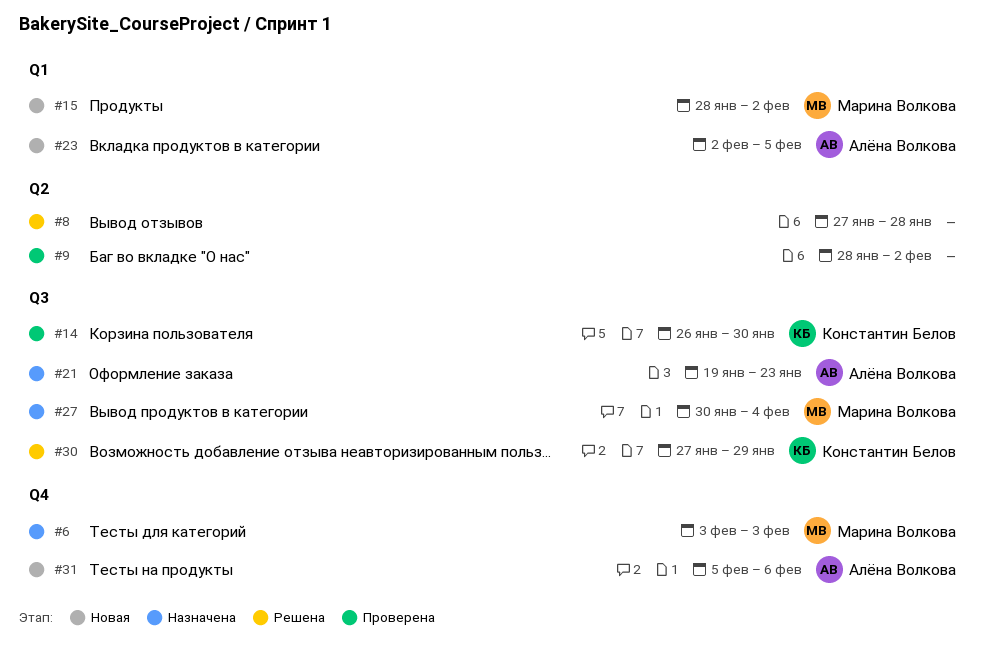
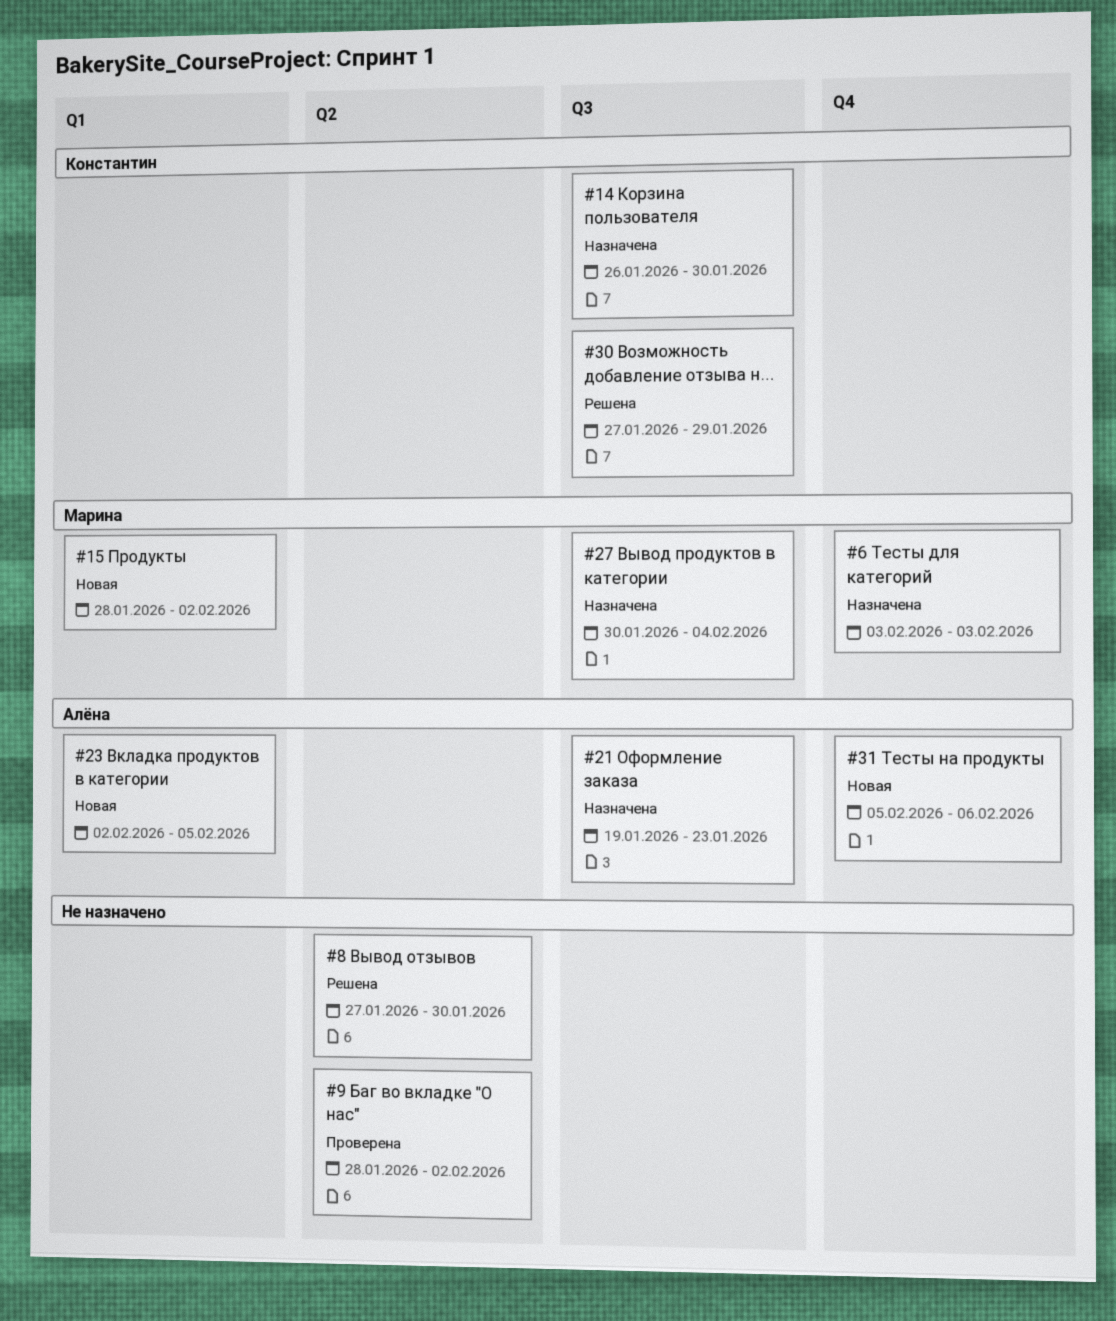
#8, due: Jan 28 -> Jan 30
#14, status: Проверена -> Назначена

